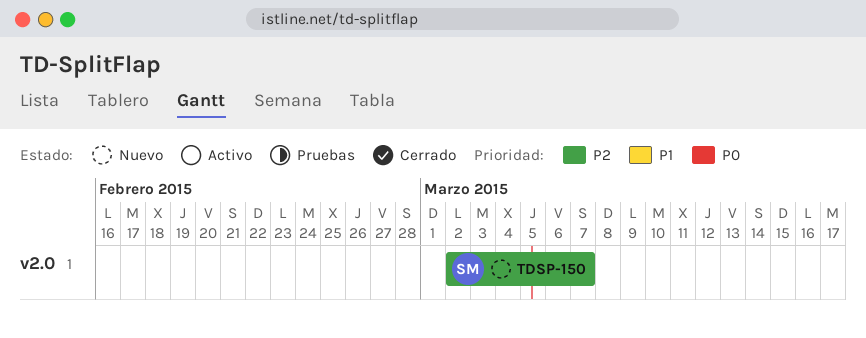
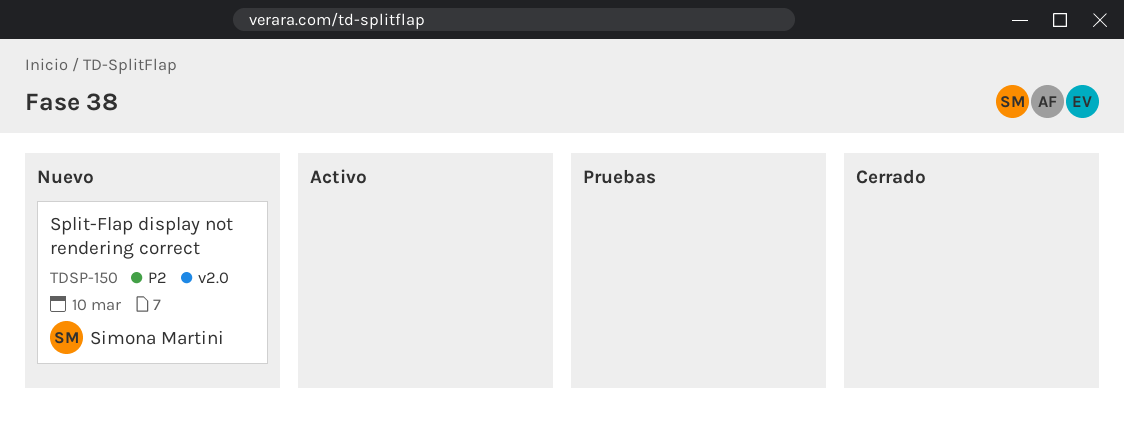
TDSP-150, due: Mar 7 -> Mar 10

